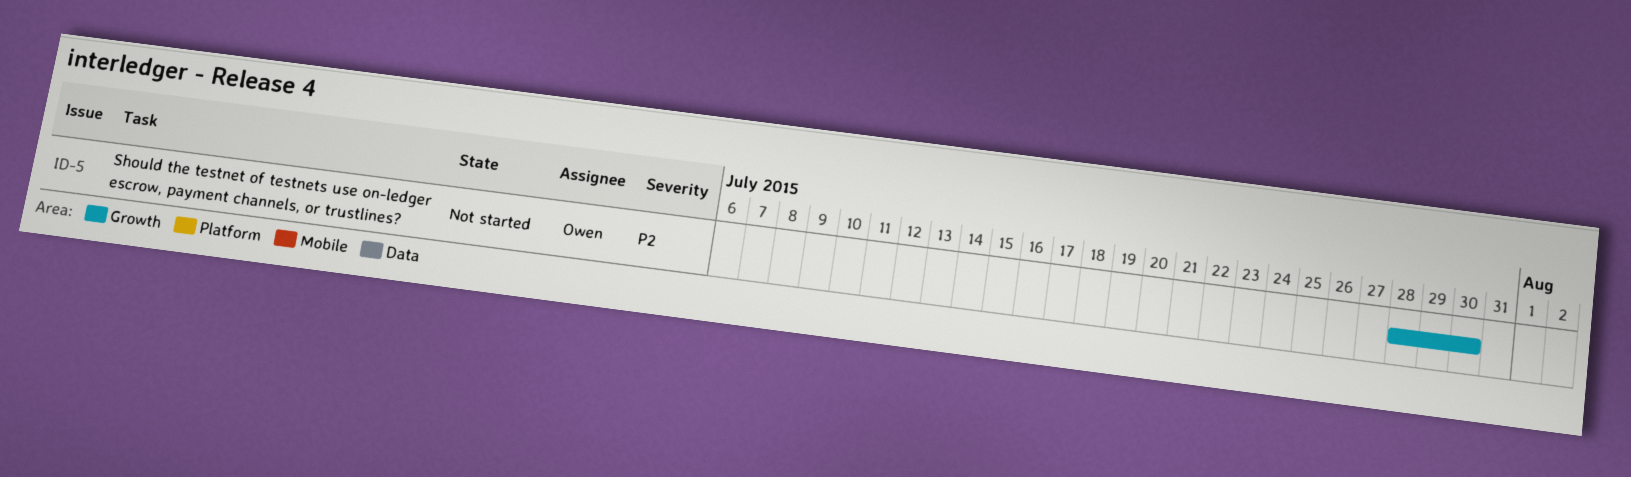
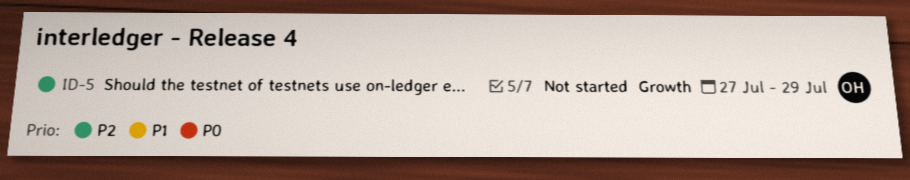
ID-5, start: Jul 28 -> Jul 27
ID-5, due: Jul 30 -> Jul 29

